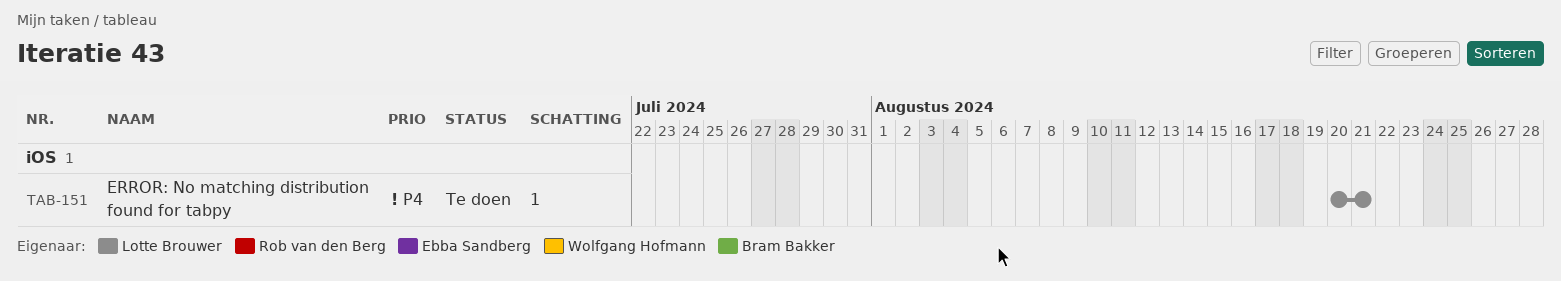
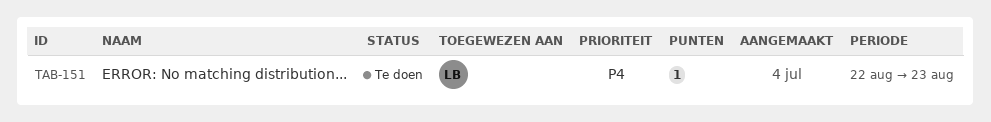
TAB-151, start: Aug 20 -> Aug 22
TAB-151, due: Aug 21 -> Aug 23

